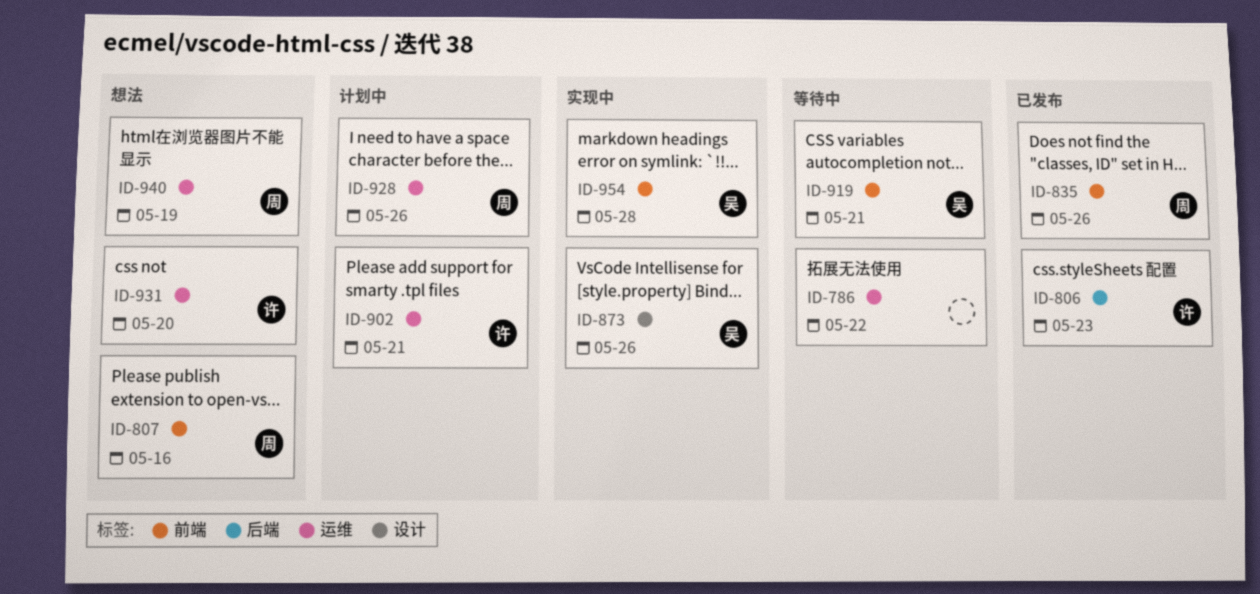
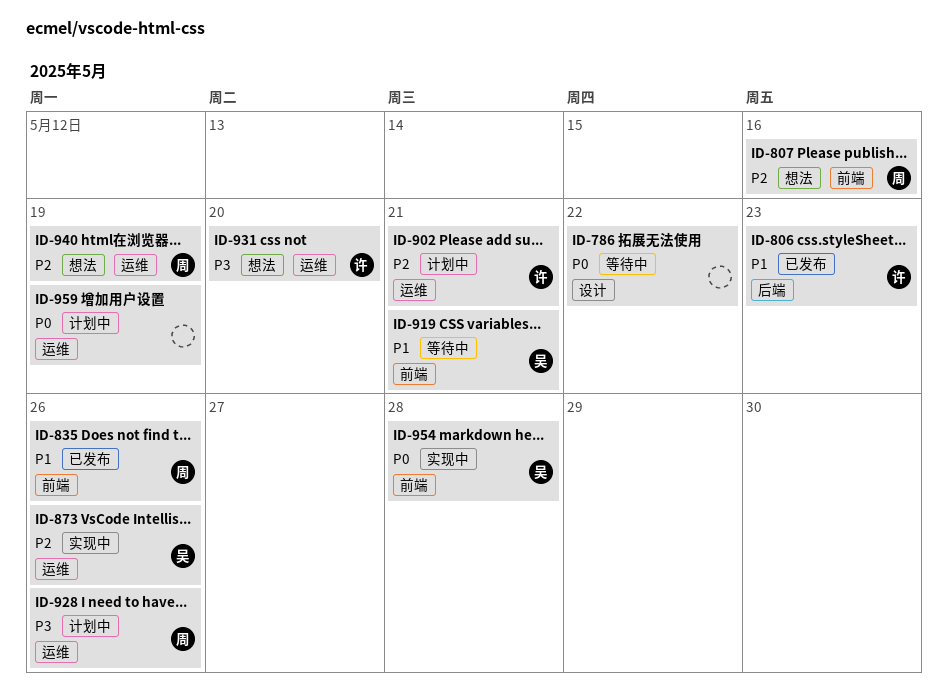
ID-786, label: 运维 -> 设计
ID-873, label: 设计 -> 运维
ID-959: none -> present

